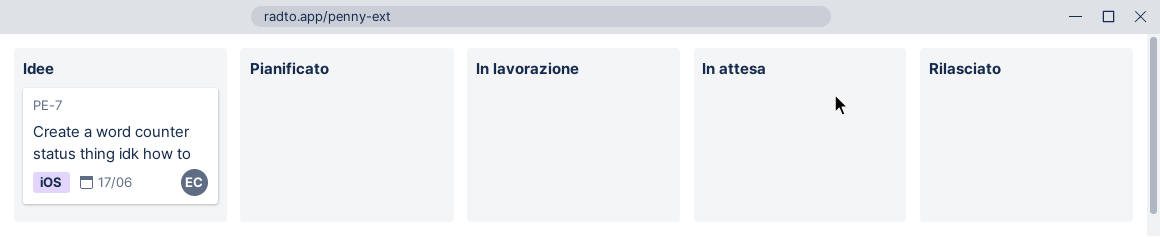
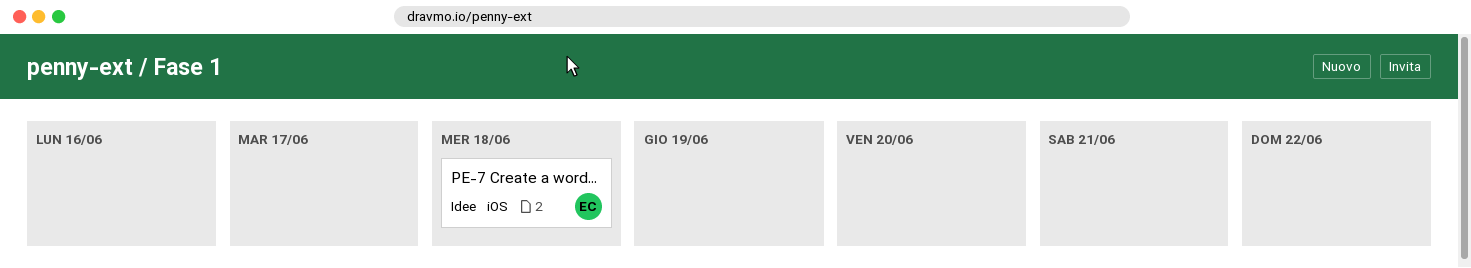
PE-7, due: Jun 17 -> Jun 18

